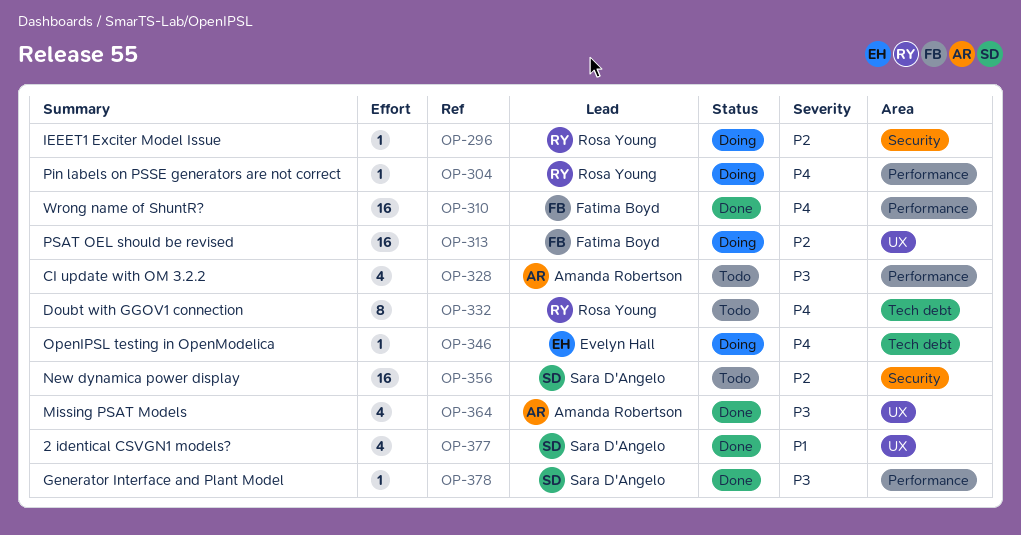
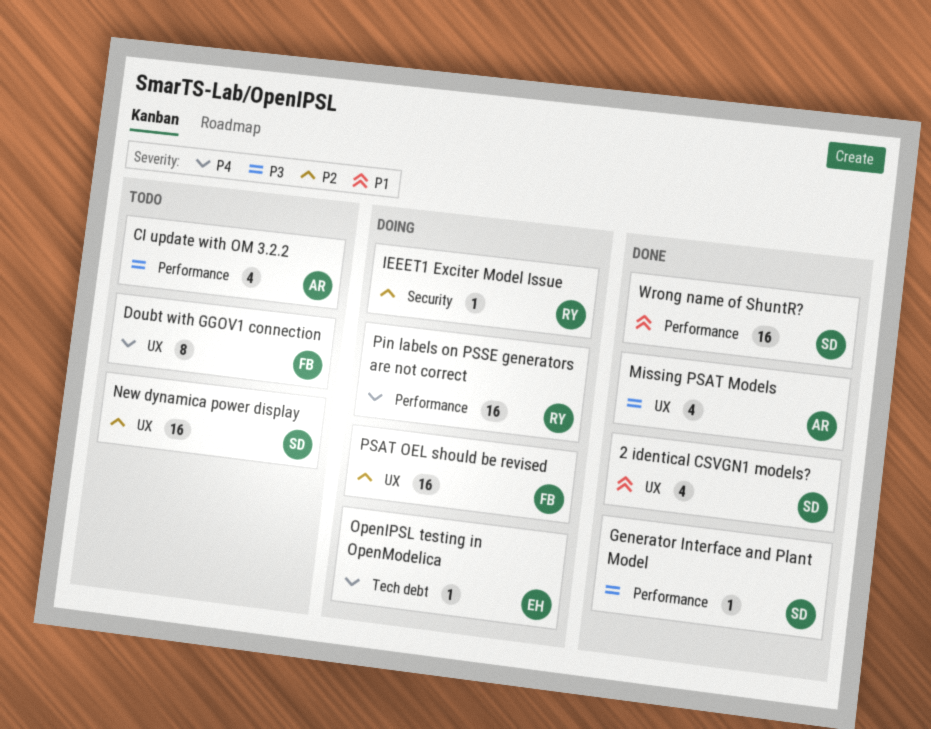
Doubt with GGOV1 connection, owner: Rosa Young -> Fatima Boyd
Doubt with GGOV1 connection, label: Tech debt -> UX
New dynamica power display, label: Security -> UX
Pin labels on PSSE generators are not correct, estimate: 1 -> 16
Wrong name of ShuntR?, owner: Fatima Boyd -> Sara D'Angelo
Wrong name of ShuntR?, priority: P4 -> P1

